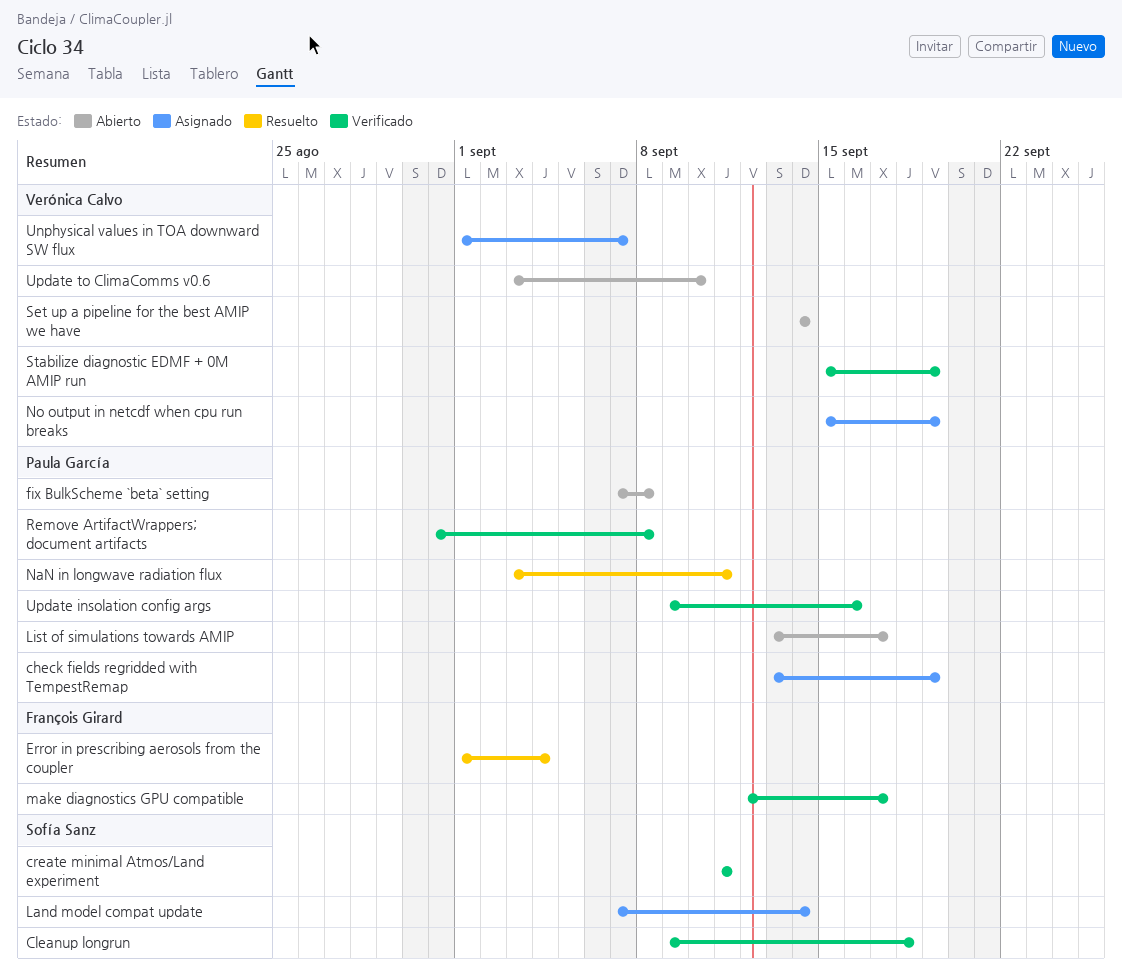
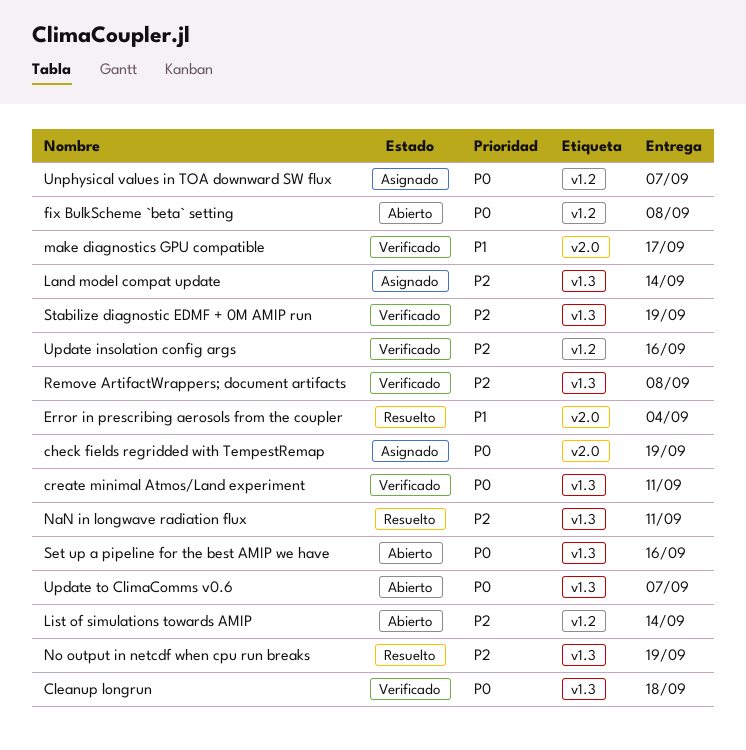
List of simulations towards AMIP, due: Sep 17 -> Sep 14
No output in netcdf when cpu run breaks, status: Asignado -> Resuelto
Set up a pipeline for the best AMIP we have, due: Sep 14 -> Sep 16
Update to ClimaComms v0.6, due: Sep 10 -> Sep 7

